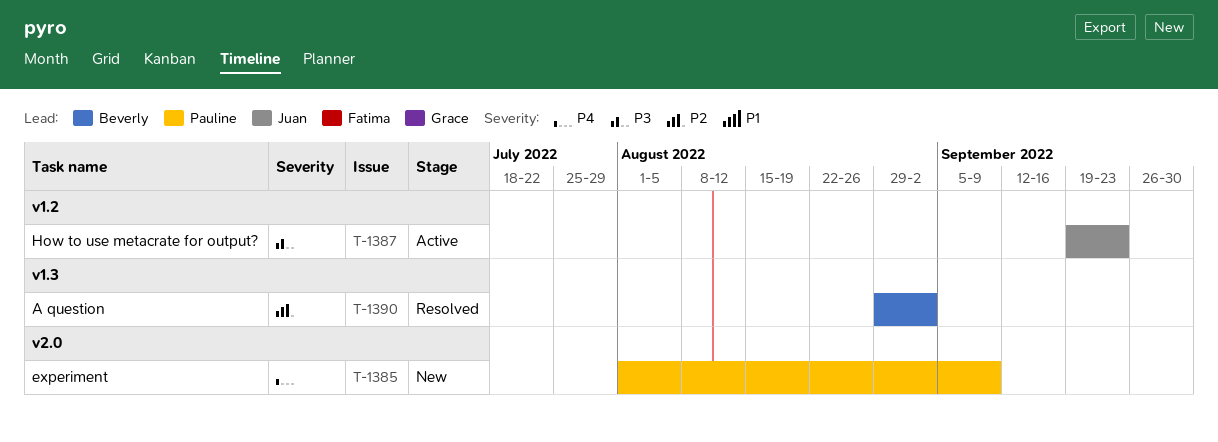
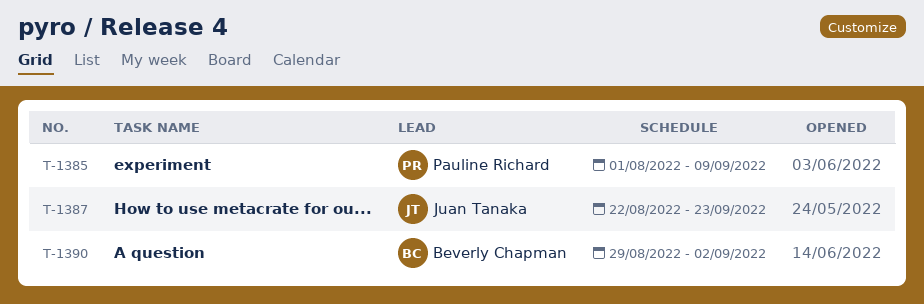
T-1387, start: Sep 19 -> Aug 22

